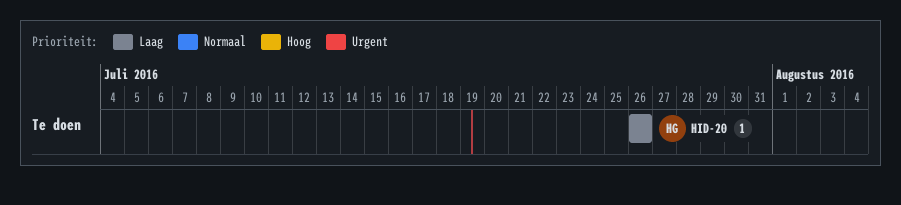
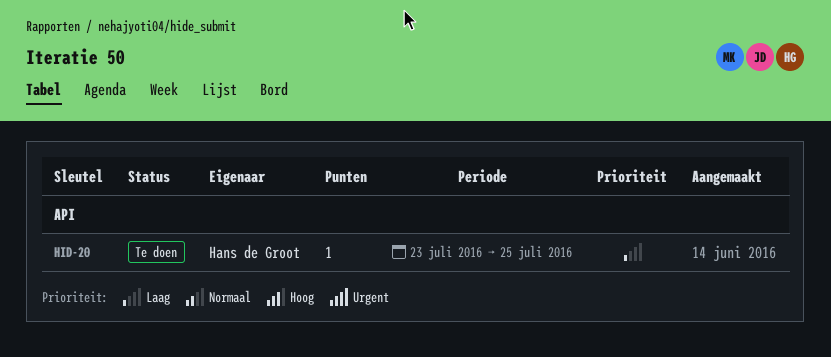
HID-20, start: Jul 26 -> Jul 23
HID-20, due: Jul 26 -> Jul 25

